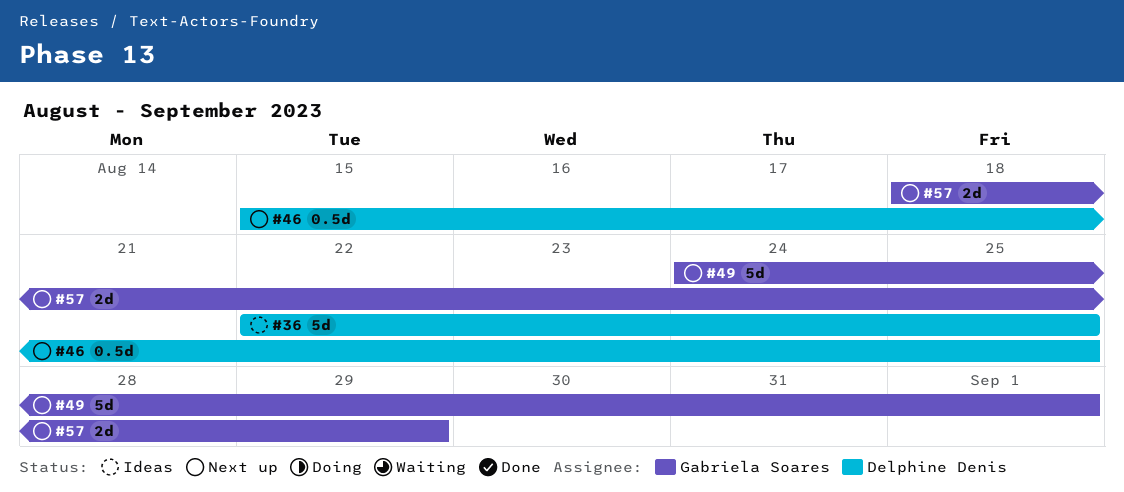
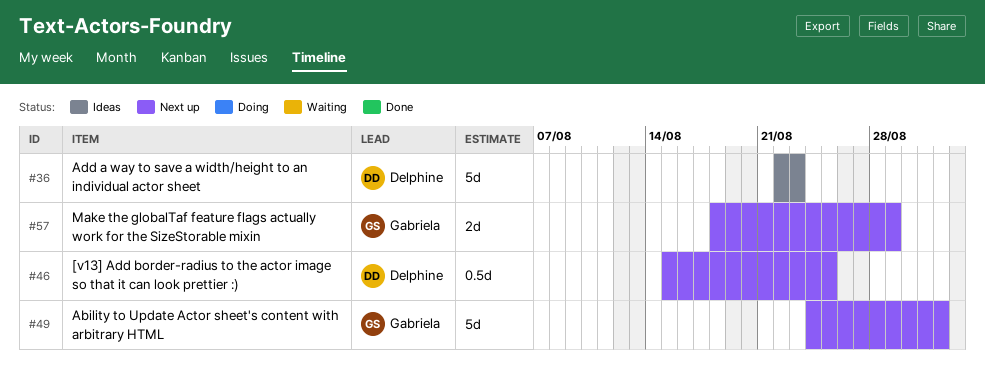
#36, due: Aug 25 -> Aug 23

